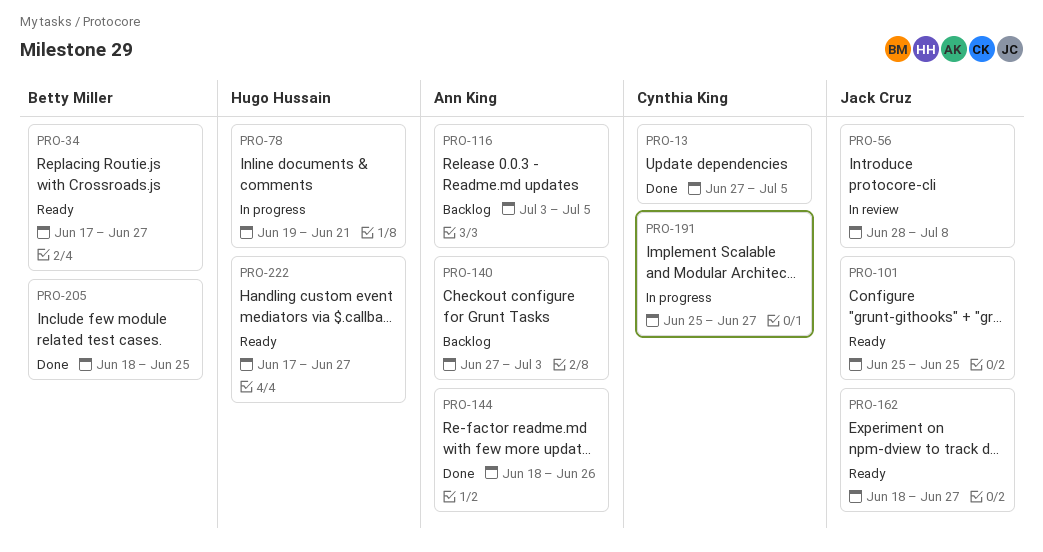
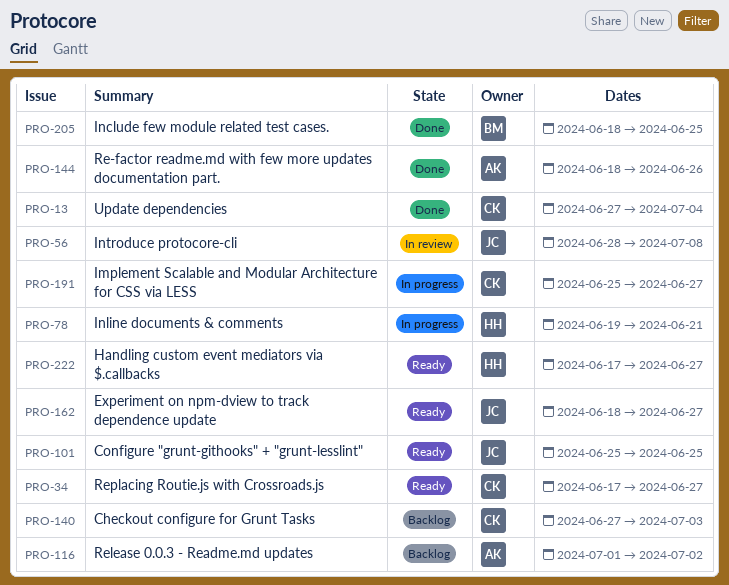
PRO-13, due: Jul 5 -> Jul 4
PRO-34, owner: Betty Miller -> Cynthia King
PRO-116, start: Jul 3 -> Jul 1
PRO-116, due: Jul 5 -> Jul 2
PRO-140, owner: Ann King -> Cynthia King

